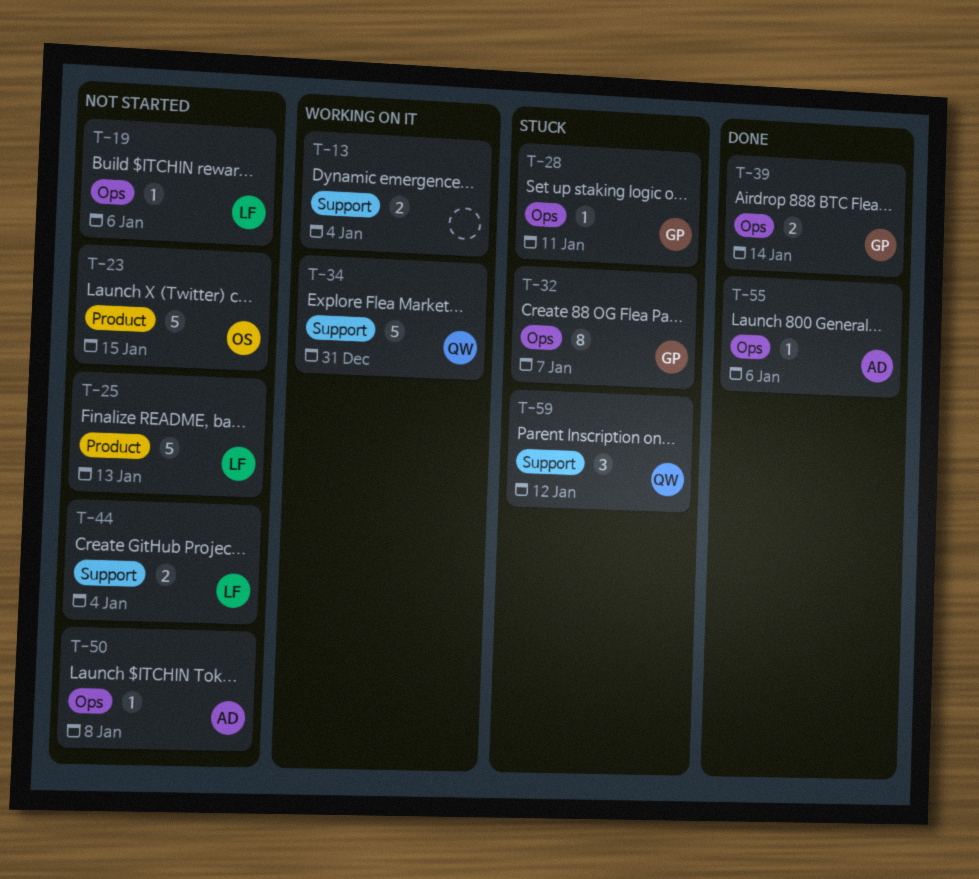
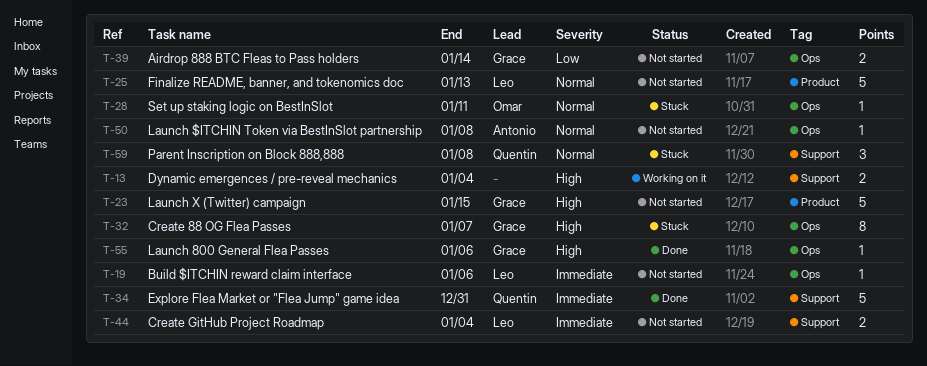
T-23, owner: Omar -> Grace
T-28, owner: Grace -> Omar
T-34, status: Working on it -> Done
T-39, status: Done -> Not started
T-55, owner: Antonio -> Grace
T-59, due: Jan 12 -> Jan 8

